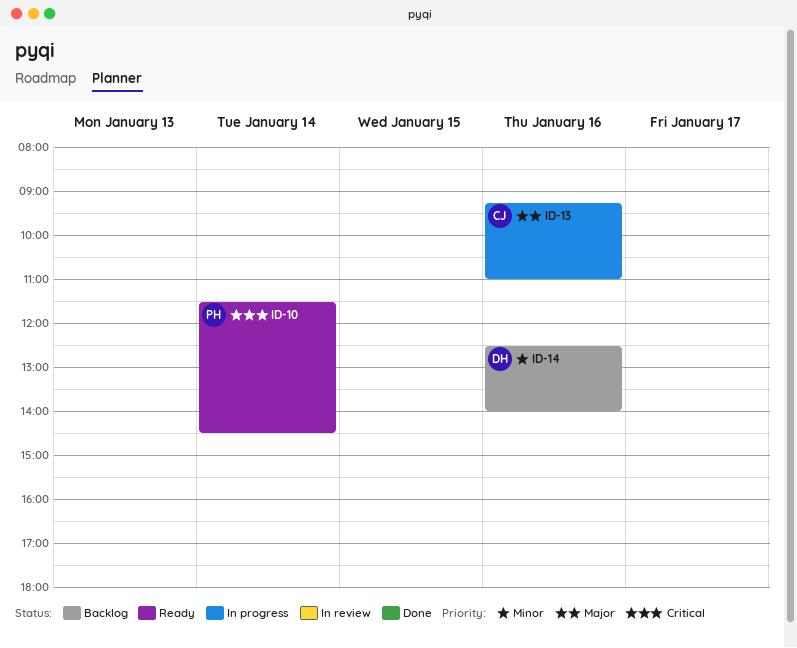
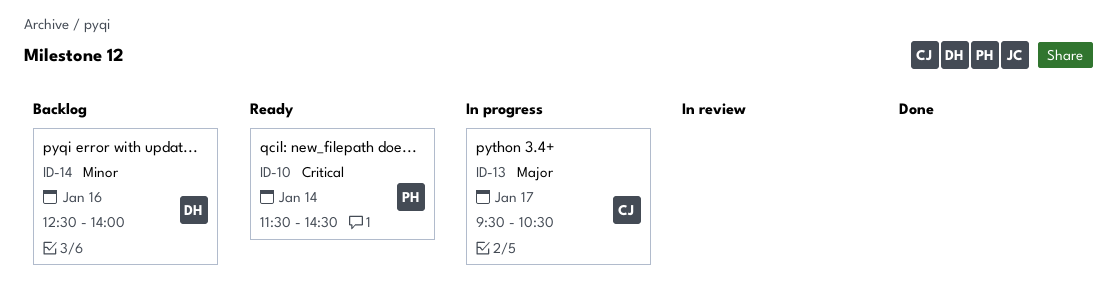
ID-13, day: Jan 16 -> Jan 17
ID-13, begins: 09:15 -> 09:30
ID-13, ends: 11:00 -> 10:30

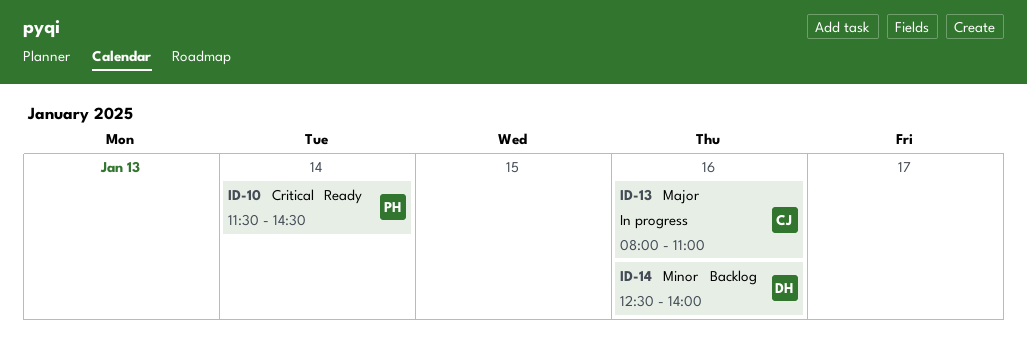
ID-13, day: Jan 17 -> Jan 16
ID-13, begins: 09:30 -> 08:00
ID-13, ends: 10:30 -> 11:00

